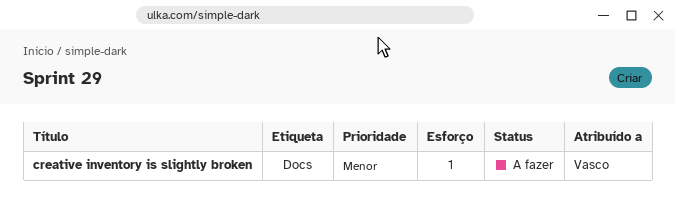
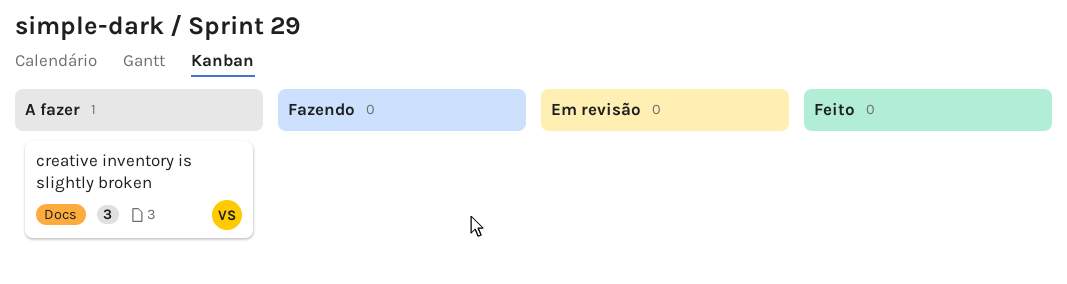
creative inventory is slightly broken, estimate: 1 -> 3

